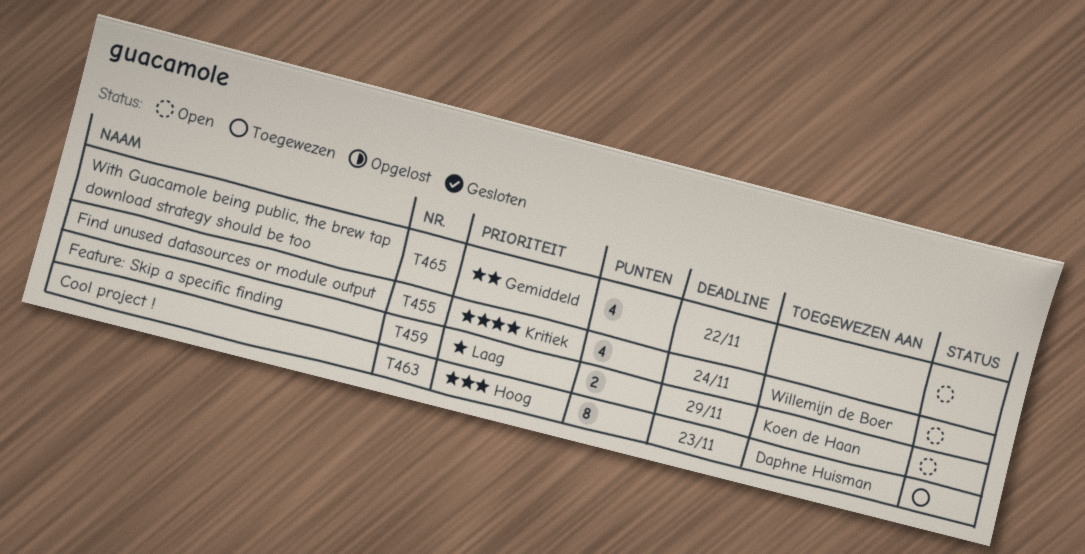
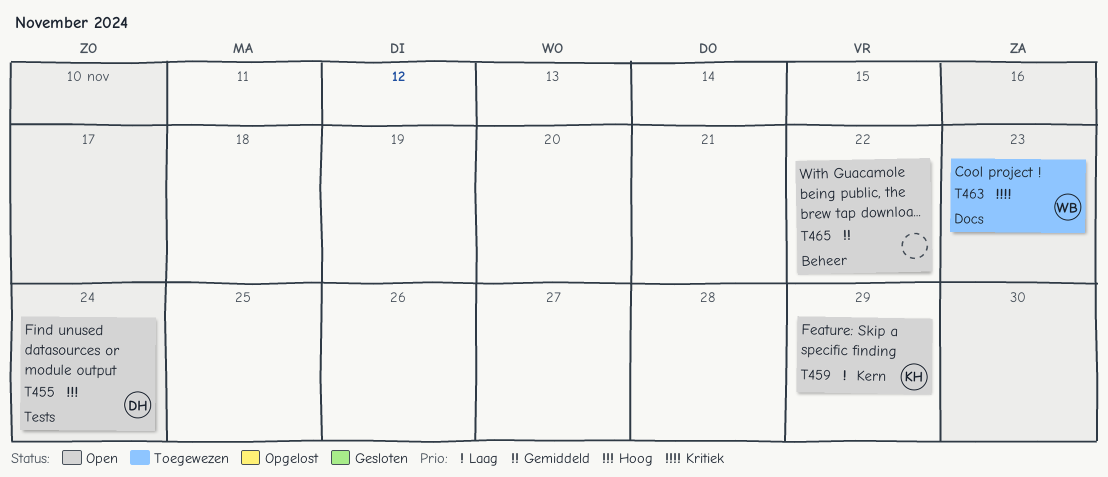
T455, owner: Willemijn de Boer -> Daphne Huisman
T455, priority: Kritiek -> Hoog
T463, owner: Daphne Huisman -> Willemijn de Boer
T463, priority: Hoog -> Kritiek

